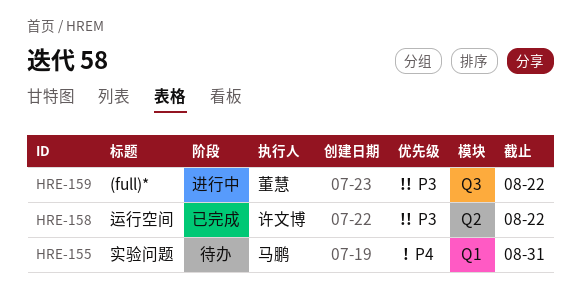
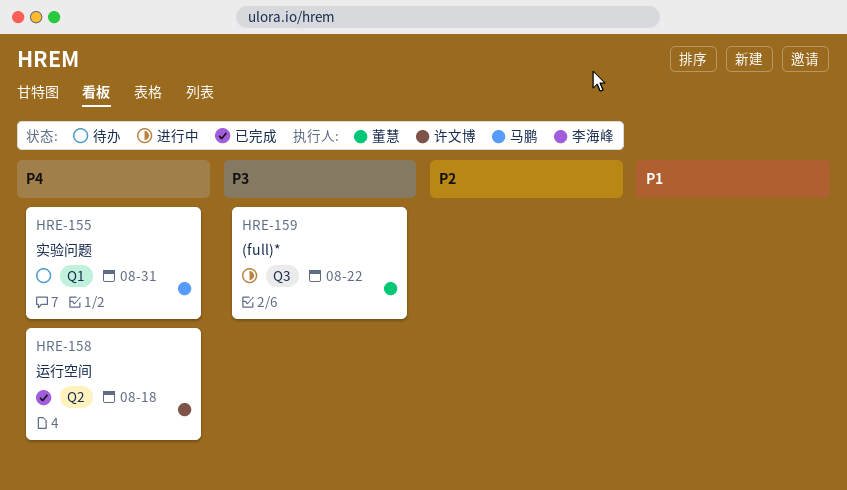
HRE-158, priority: P3 -> P4
HRE-158, due: Aug 22 -> Aug 18

